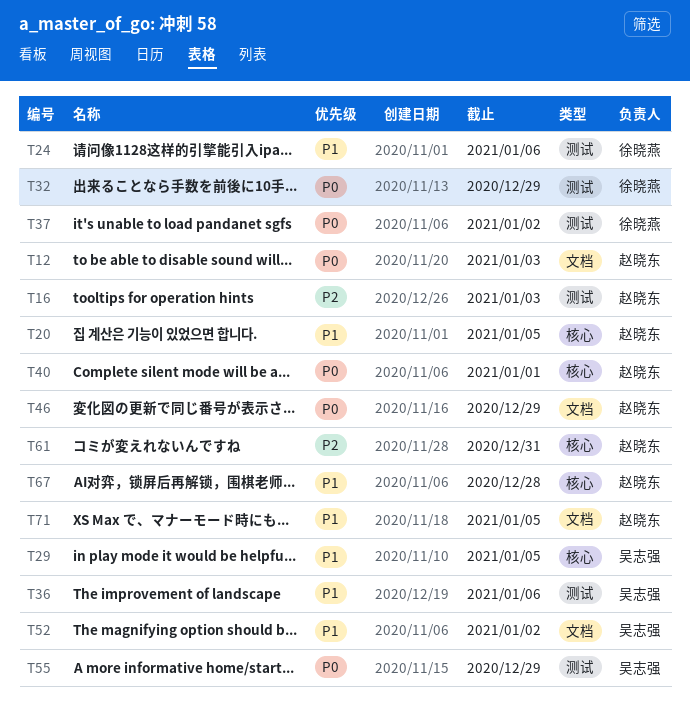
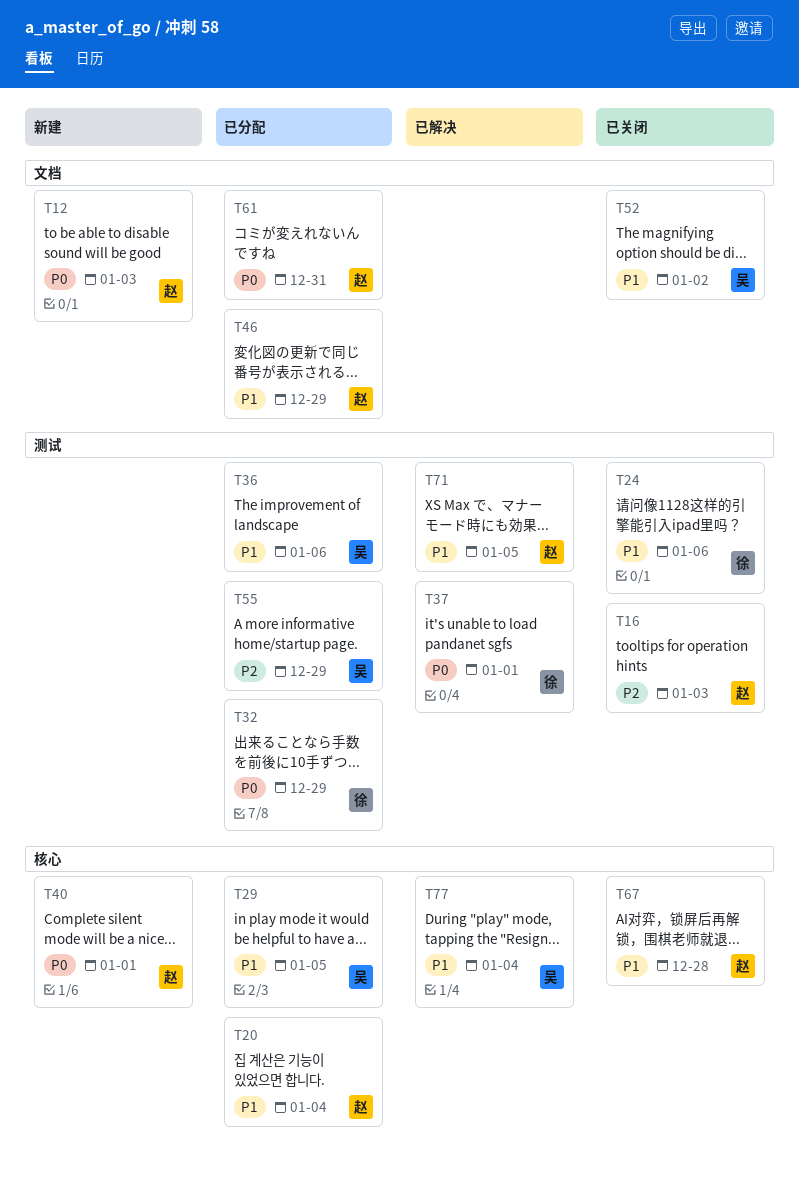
T20, due: Jan 5 -> Jan 4
T37, due: Jan 2 -> Jan 1
T46, priority: P0 -> P1
T55, priority: P0 -> P2
T61, priority: P2 -> P0
T61, label: 核心 -> 文档
T71, label: 文档 -> 测试
T77: none -> present

